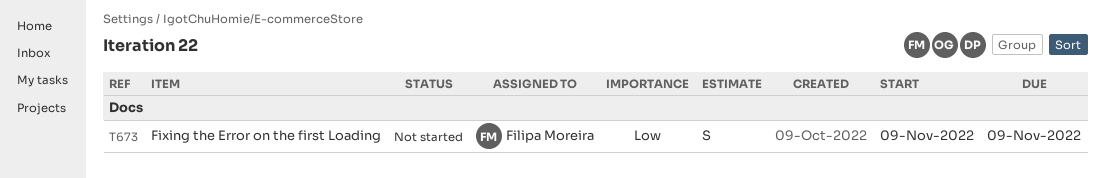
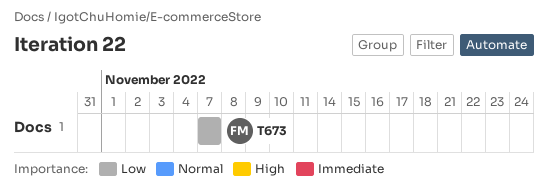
T673, start: Nov 9 -> Nov 7
T673, due: Nov 9 -> Nov 7

